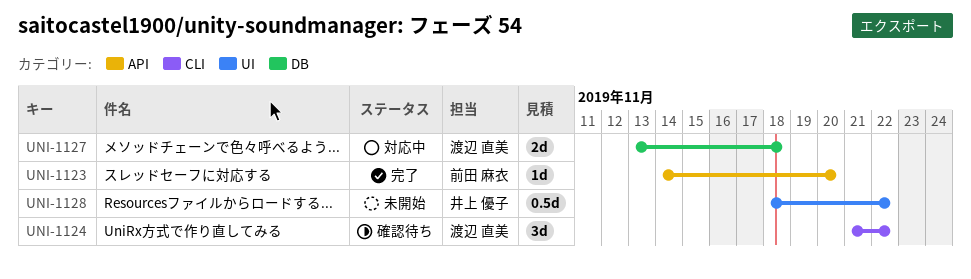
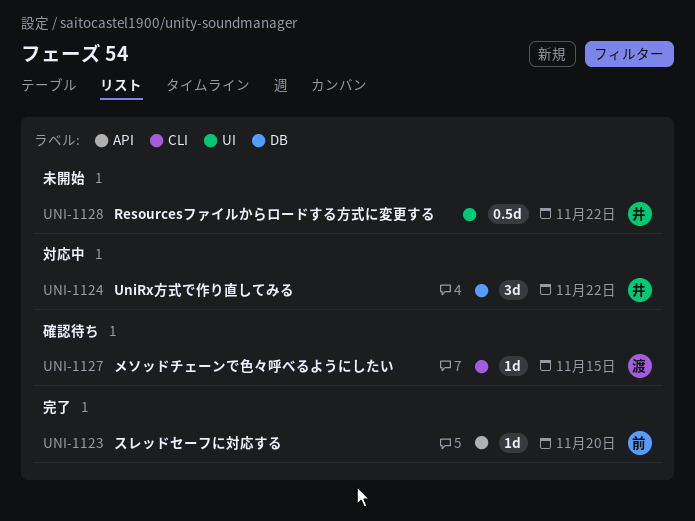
UNI-1124, status: 確認待ち -> 対応中
UNI-1124, owner: 渡辺 直美 -> 井上 優子
UNI-1124, label: CLI -> DB
UNI-1127, status: 対応中 -> 確認待ち
UNI-1127, label: DB -> CLI
UNI-1127, estimate: 2d -> 1d
UNI-1127, due: Nov 18 -> Nov 15

